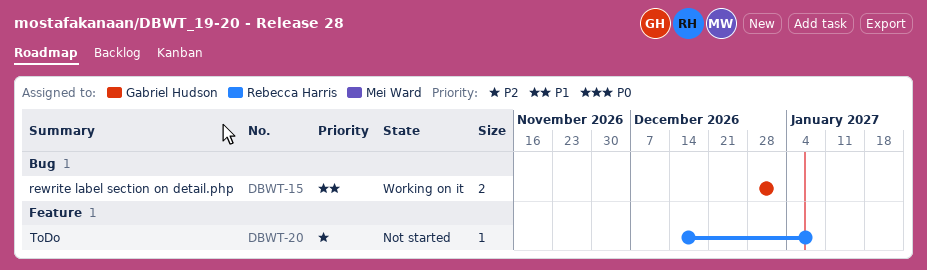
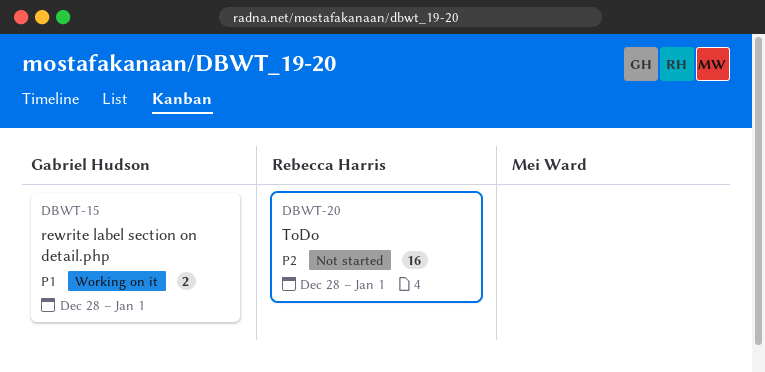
DBWT-20, estimate: 1 -> 16
DBWT-20, start: Dec 14 -> Dec 28
DBWT-20, due: Jan 8 -> Jan 1

